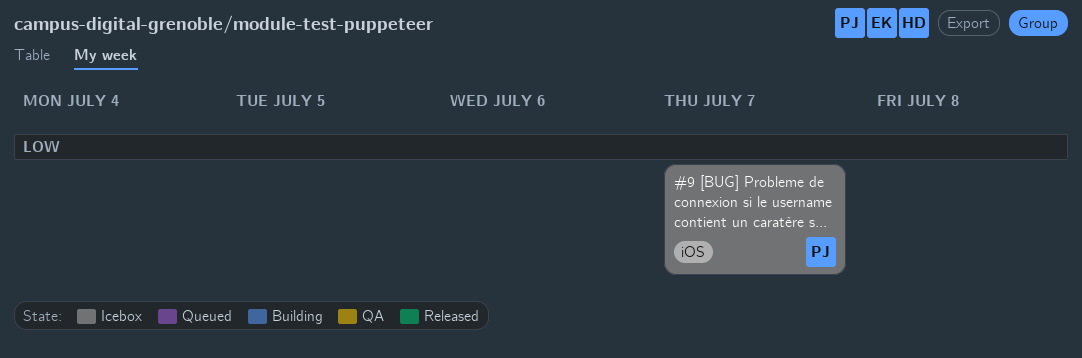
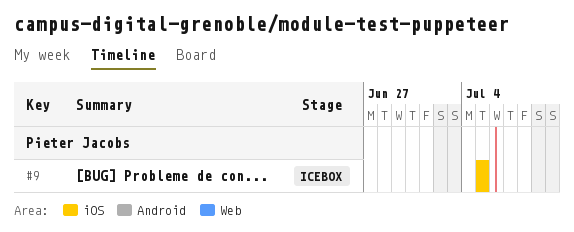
#9, due: Jul 7 -> Jul 5

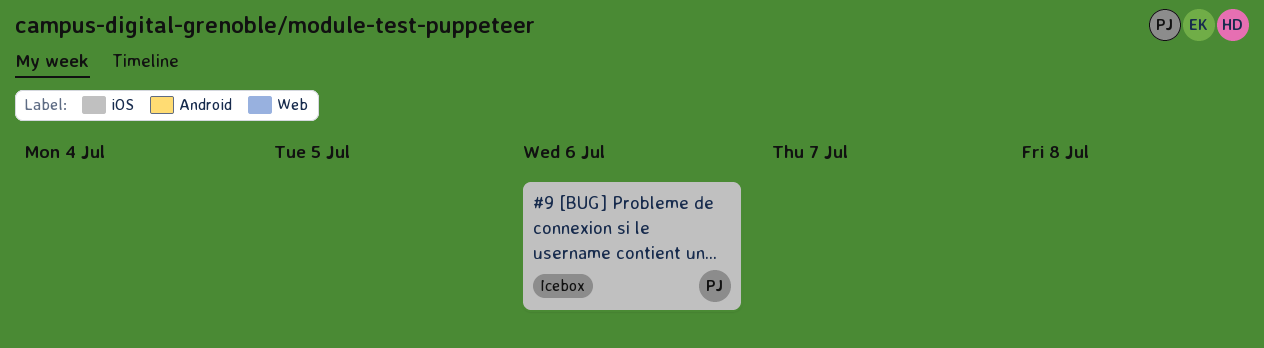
#9, due: Jul 5 -> Jul 6

